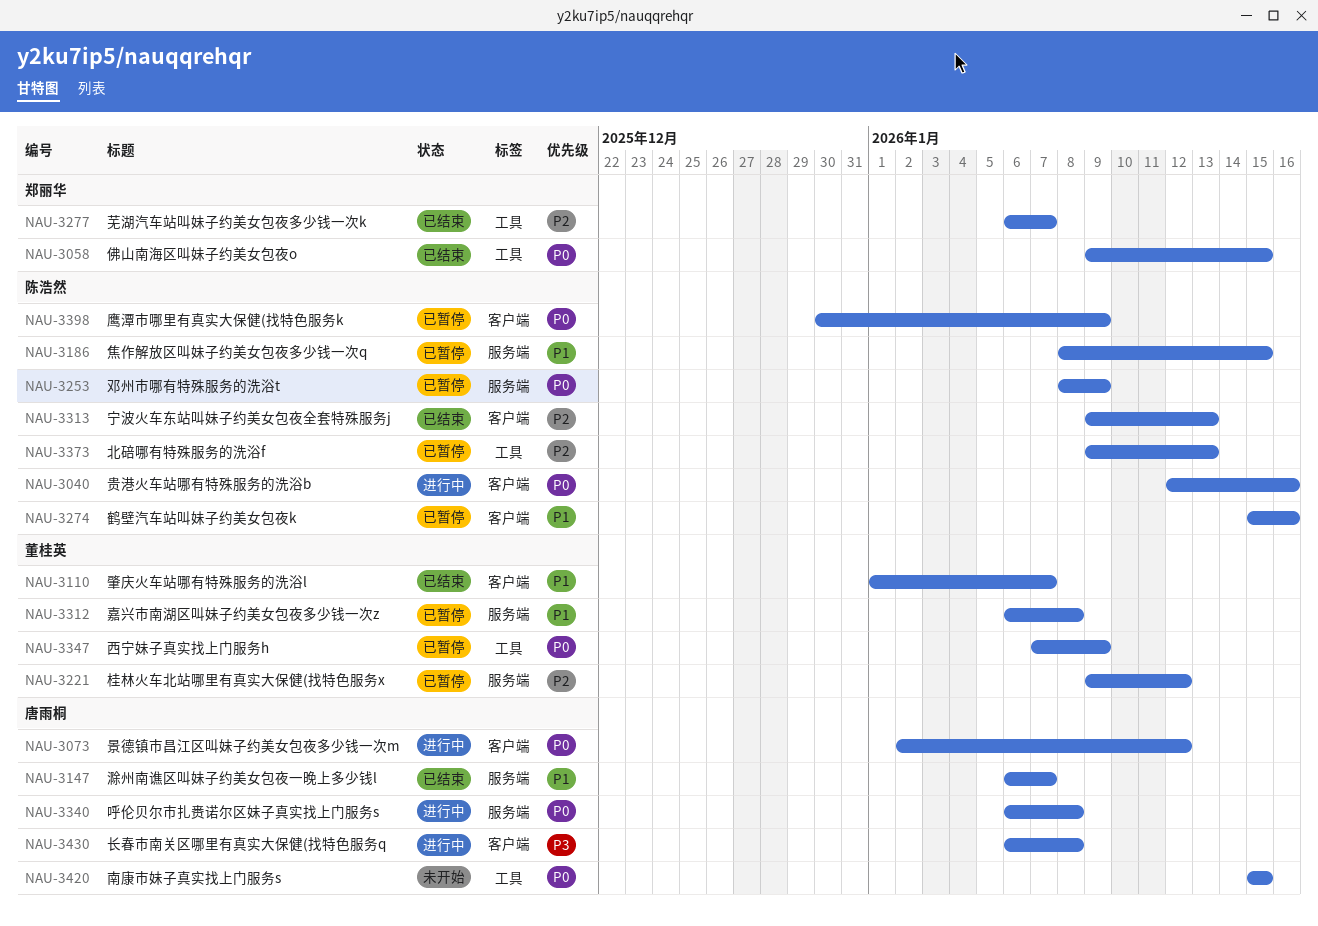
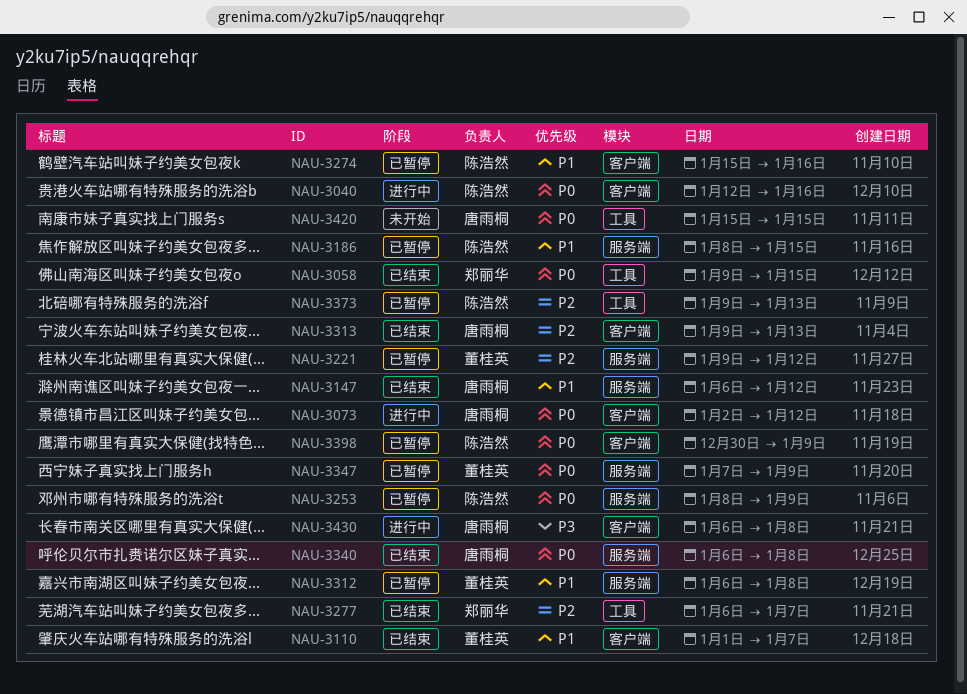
NAU-3147, due: Jan 7 -> Jan 12
NAU-3313, owner: 陈浩然 -> 唐雨桐
NAU-3340, status: 进行中 -> 已结束
NAU-3347, label: 工具 -> 服务端

